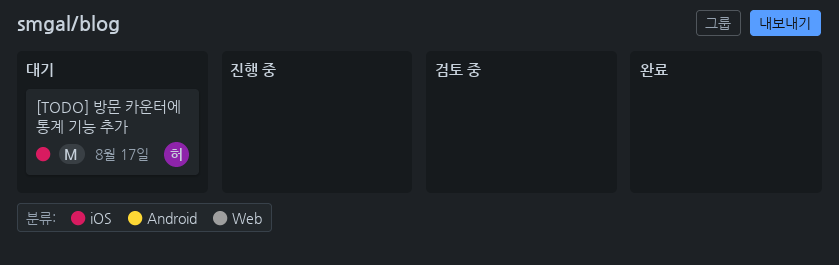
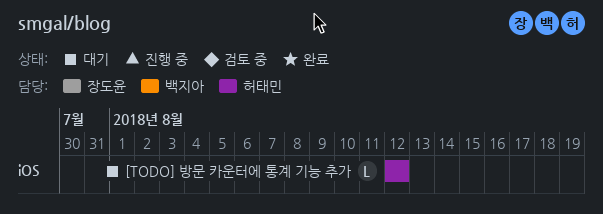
[TODO] 방문 카운터에 통계 기능 추가, estimate: M -> L
[TODO] 방문 카운터에 통계 기능 추가, due: Aug 17 -> Aug 12

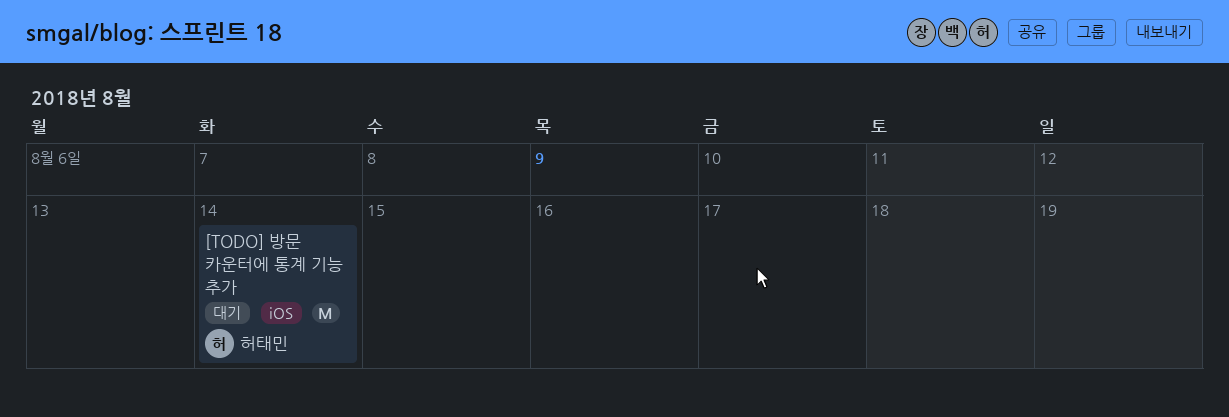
[TODO] 방문 카운터에 통계 기능 추가, estimate: L -> M
[TODO] 방문 카운터에 통계 기능 추가, due: Aug 12 -> Aug 14

